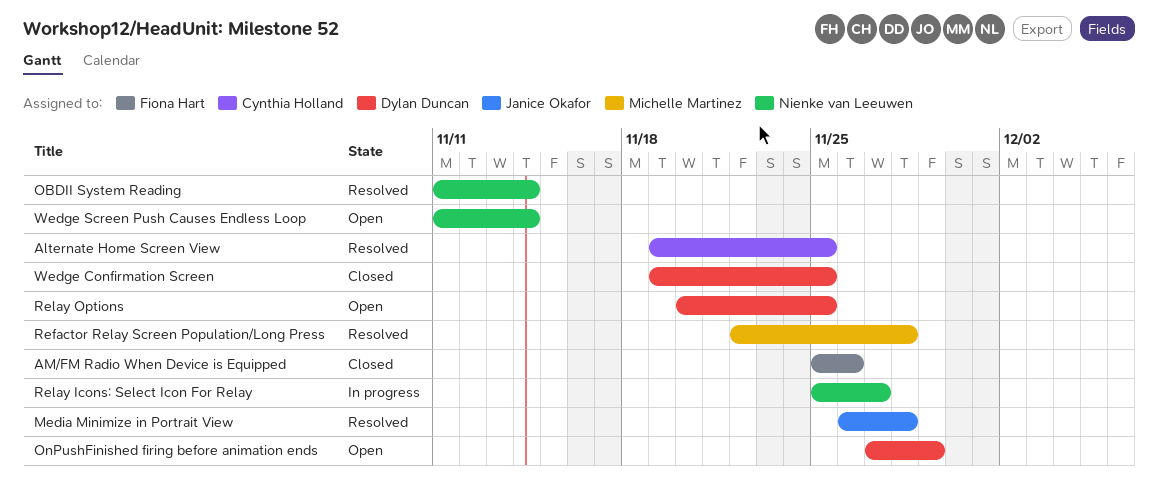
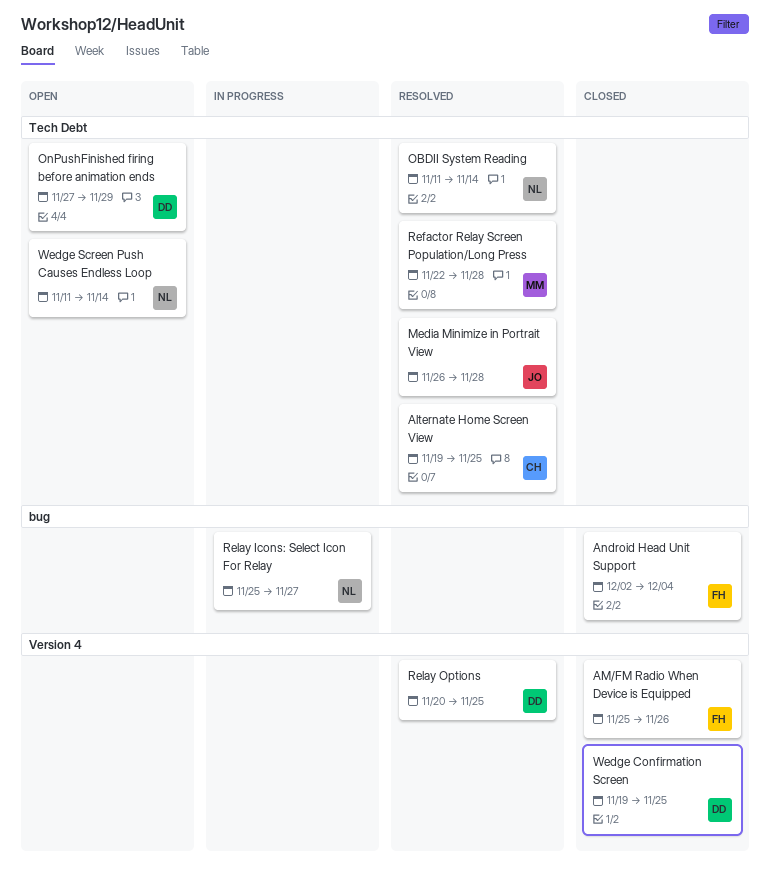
Android Head Unit Support: none -> present
Relay Options, status: Open -> Resolved

